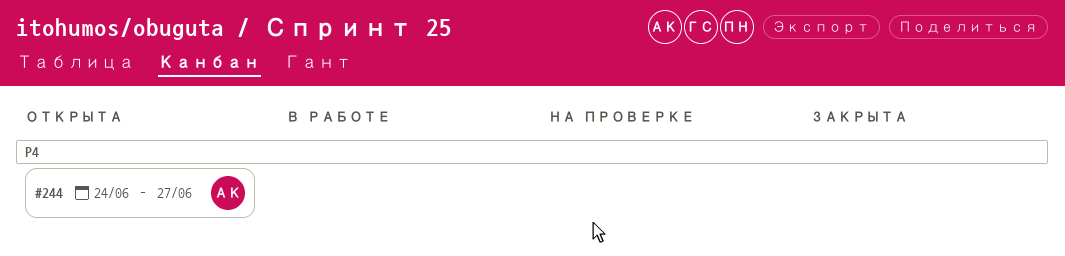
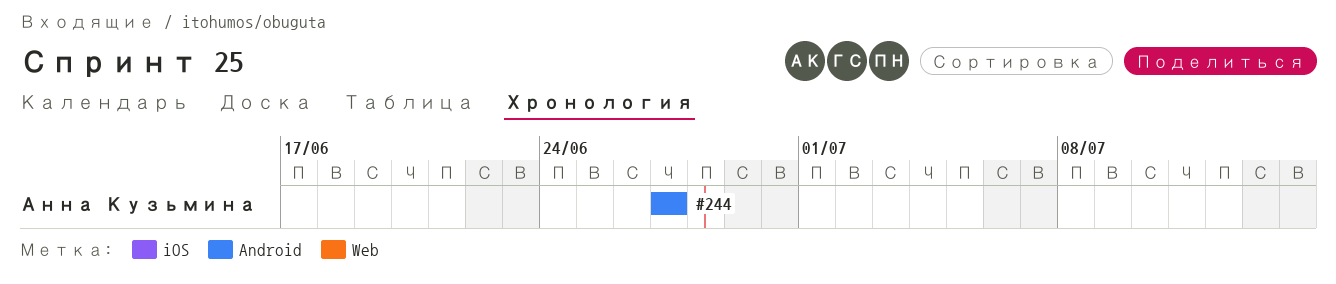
#244, start: Jun 24 -> Jun 27

